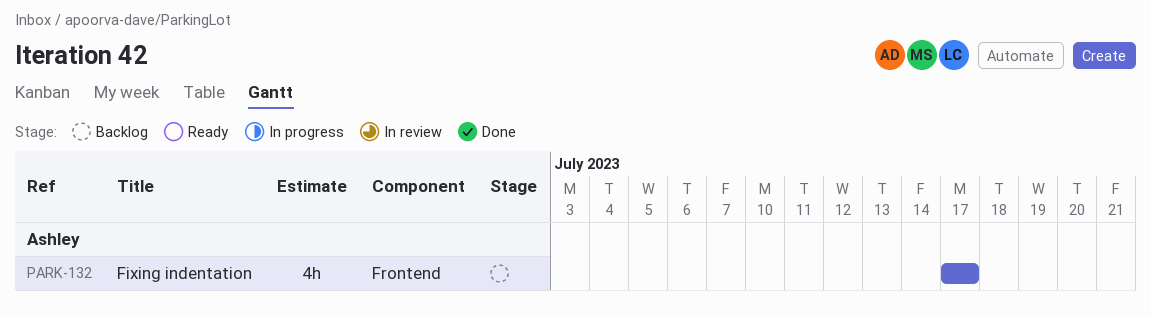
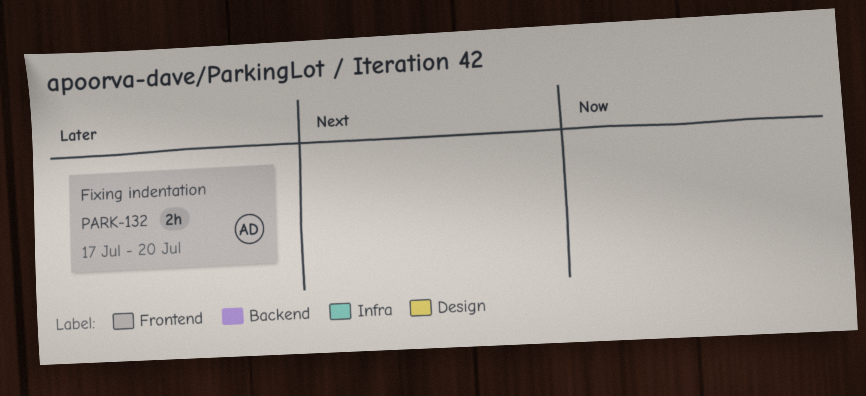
PARK-132, estimate: 4h -> 2h
PARK-132, due: Jul 17 -> Jul 20

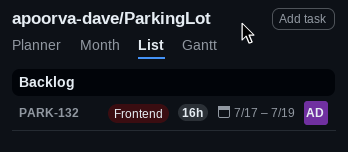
PARK-132, estimate: 2h -> 16h
PARK-132, due: Jul 20 -> Jul 19

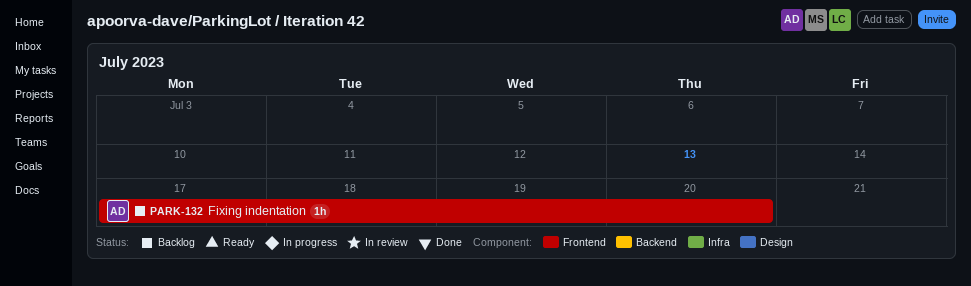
PARK-132, estimate: 16h -> 1h
PARK-132, due: Jul 19 -> Jul 20

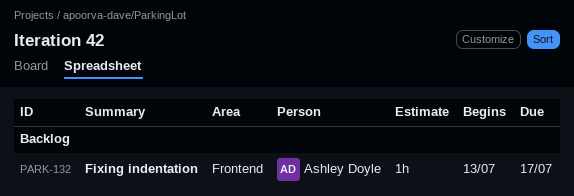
PARK-132, start: Jul 17 -> Jul 13
PARK-132, due: Jul 20 -> Jul 17

